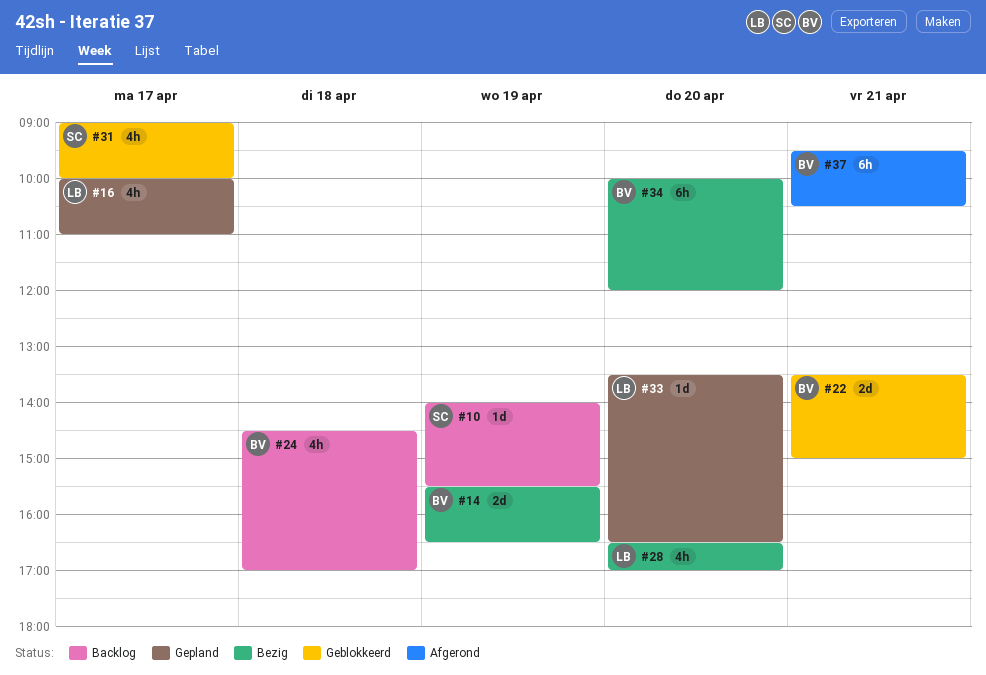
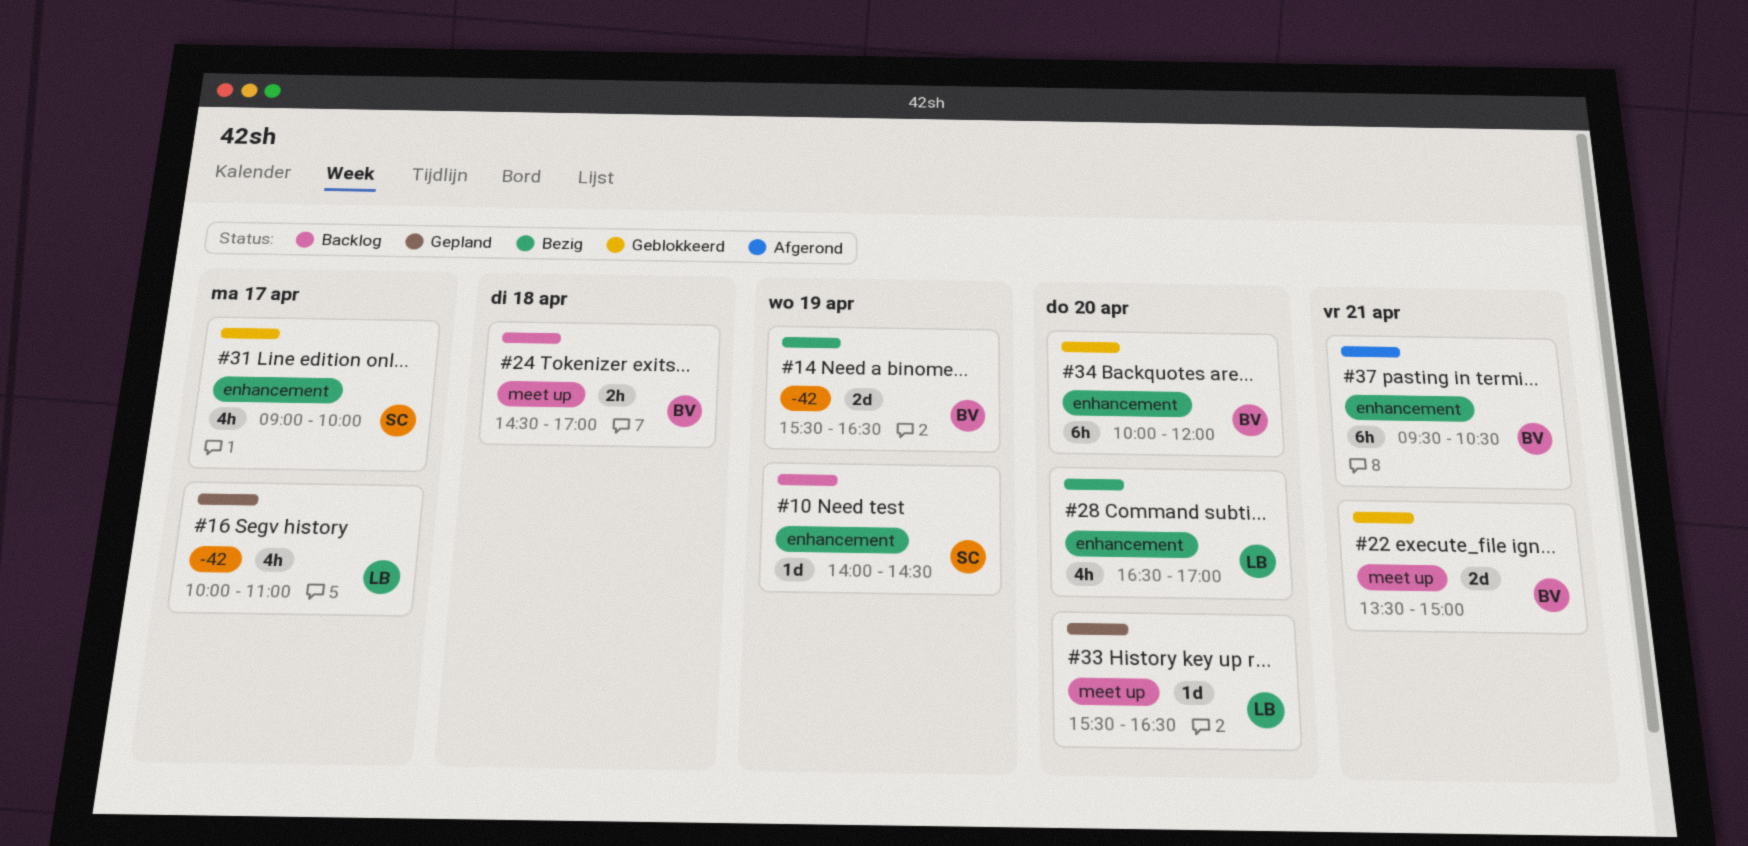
#10, ends: 15:30 -> 14:30
#24, estimate: 4h -> 2h
#33, begins: 13:30 -> 15:30
#34, status: Bezig -> Geblokkeerd

